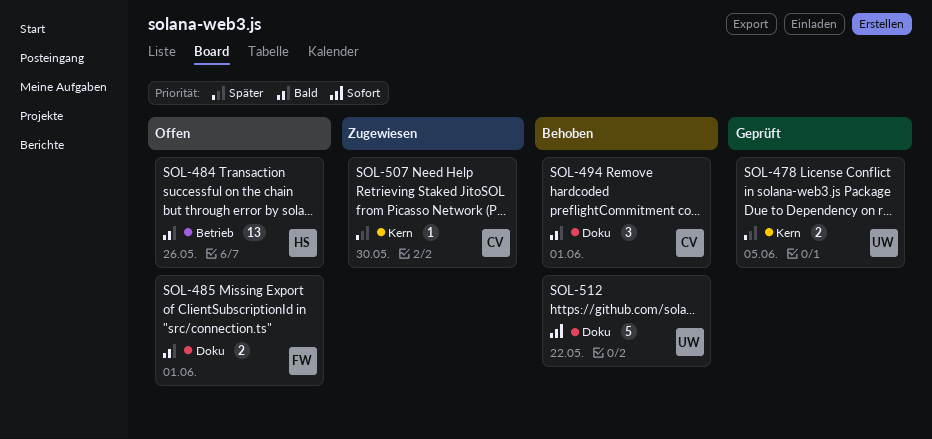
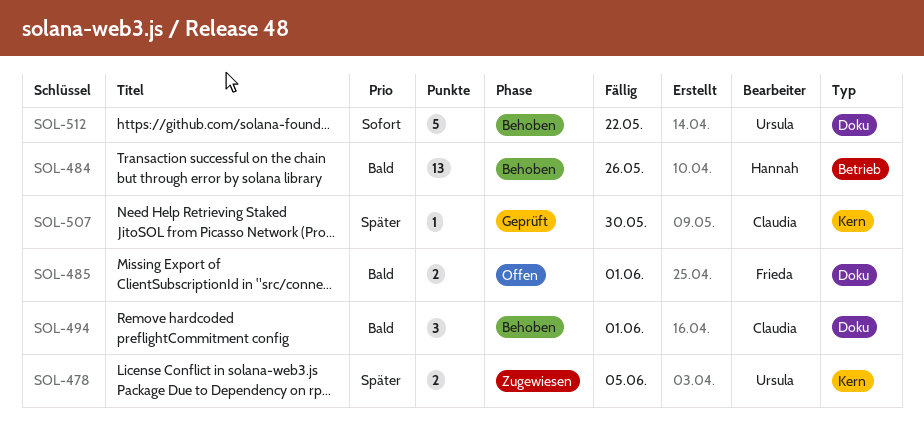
SOL-478, status: Geprüft -> Zugewiesen
SOL-484, status: Offen -> Behoben
SOL-507, status: Zugewiesen -> Geprüft

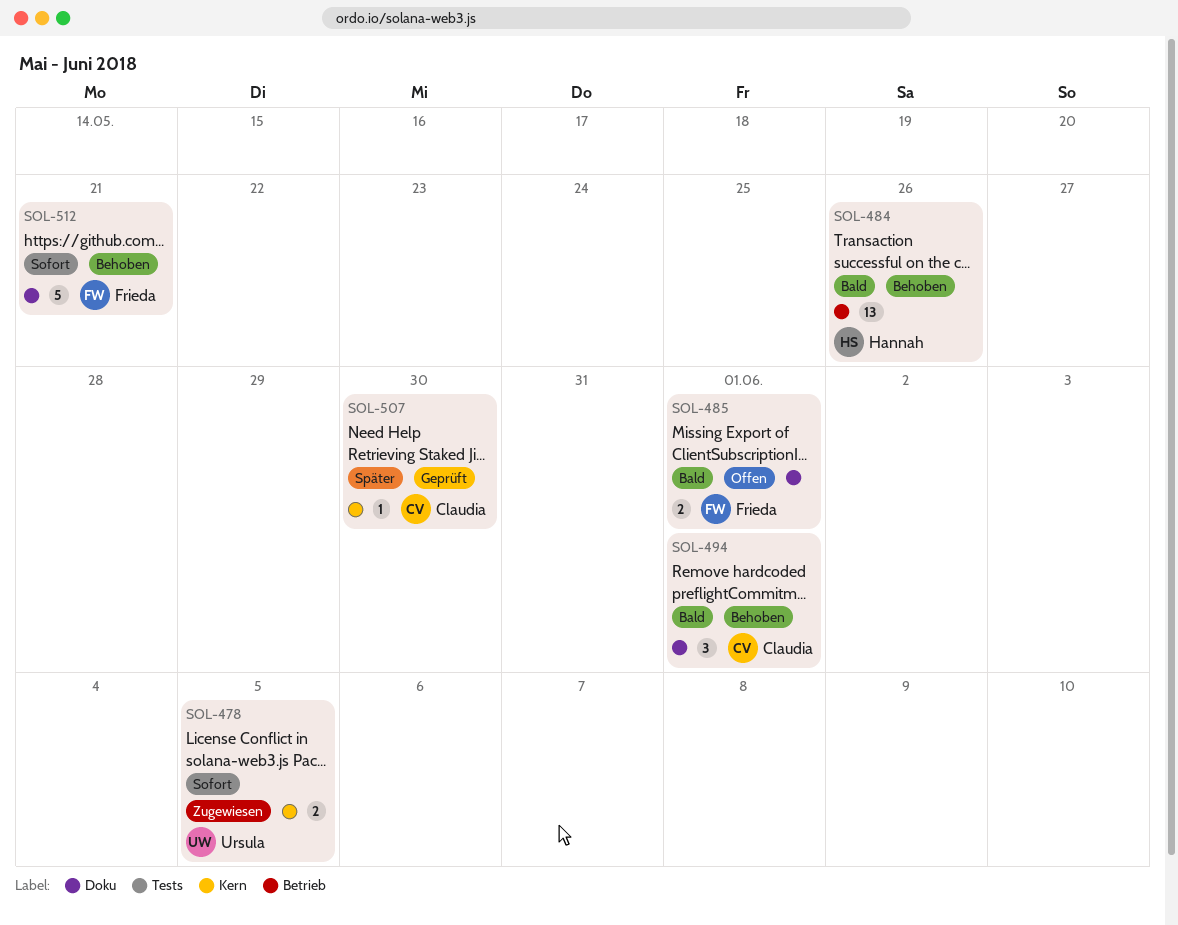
SOL-478, priority: Später -> Sofort
SOL-512, owner: Ursula -> Frieda
SOL-512, due: May 22 -> May 21

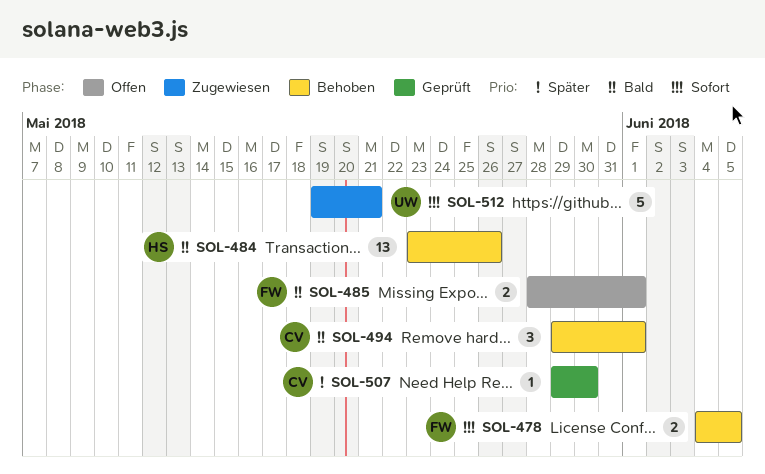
SOL-478, status: Zugewiesen -> Behoben
SOL-478, owner: Ursula -> Frieda
SOL-512, status: Behoben -> Zugewiesen
SOL-512, owner: Frieda -> Ursula

